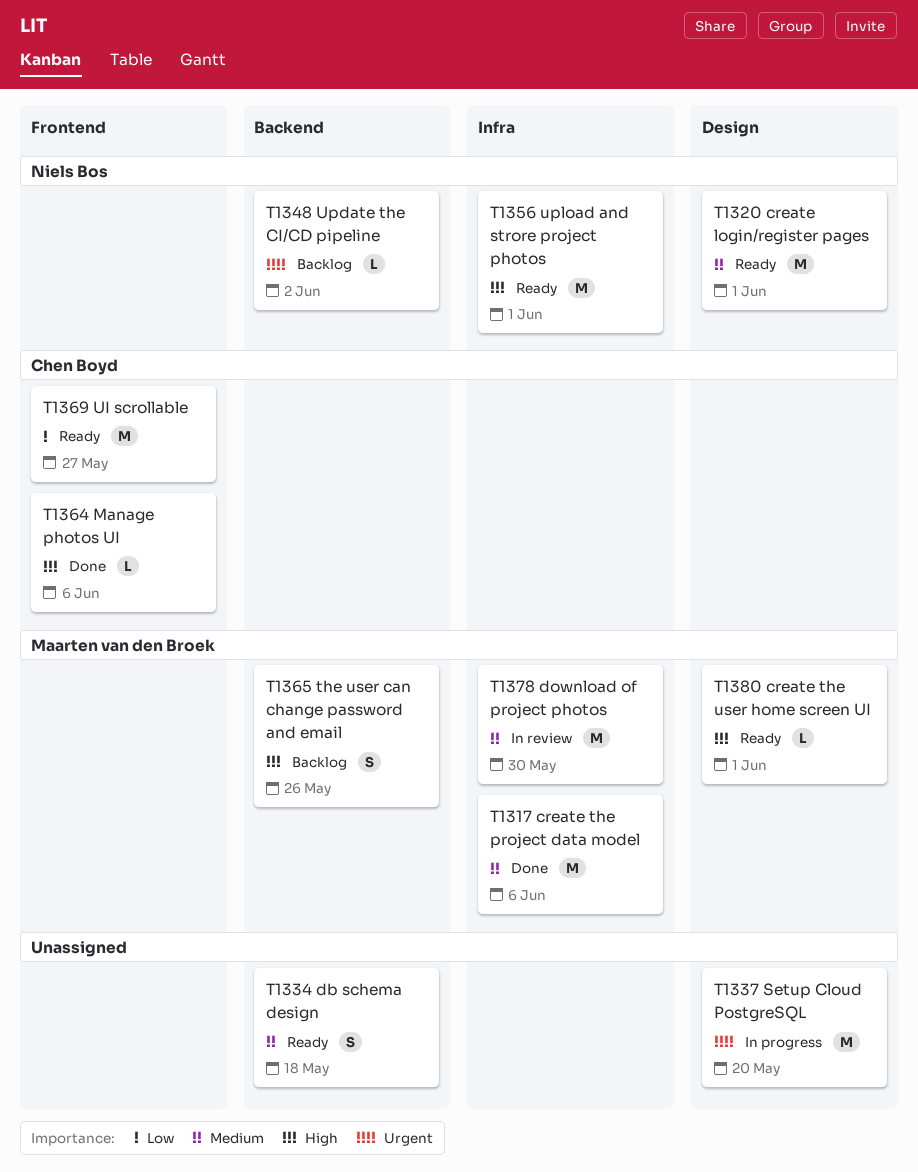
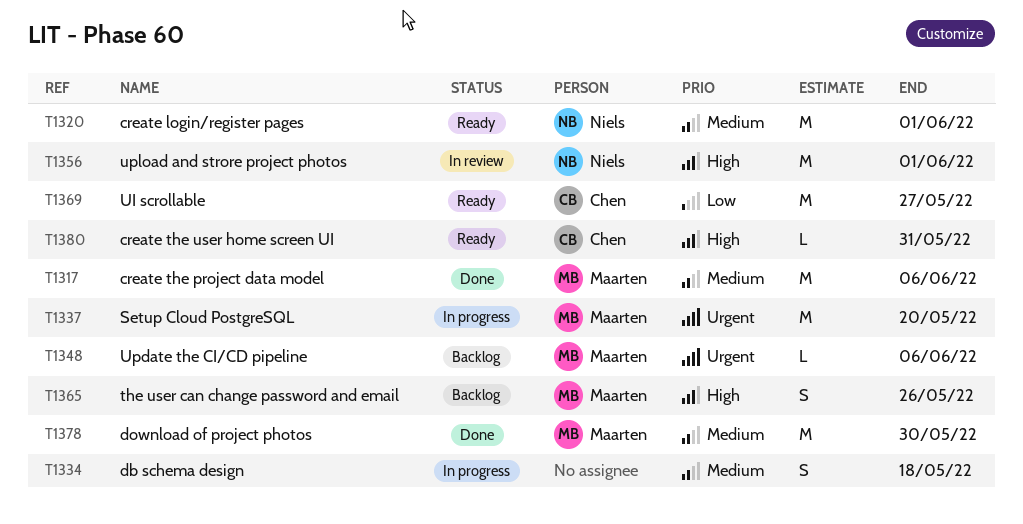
T1334, status: Ready -> In progress
T1337, owner: none -> Maarten van den Broek
T1348, owner: Niels Bos -> Maarten van den Broek
T1348, due: Jun 2 -> Jun 6
T1356, status: Ready -> In review
T1364: present -> none
T1378, status: In review -> Done
T1380, owner: Maarten van den Broek -> Chen Boyd
T1380, due: Jun 1 -> May 31

